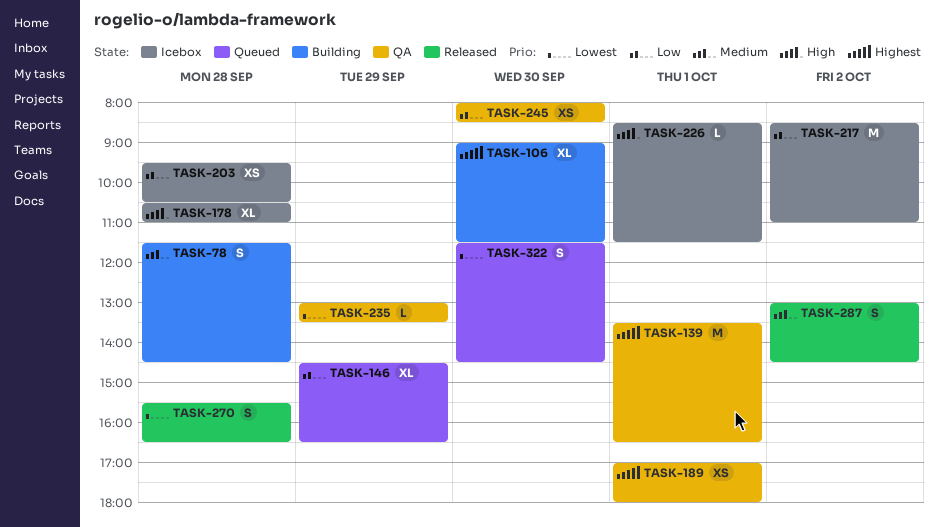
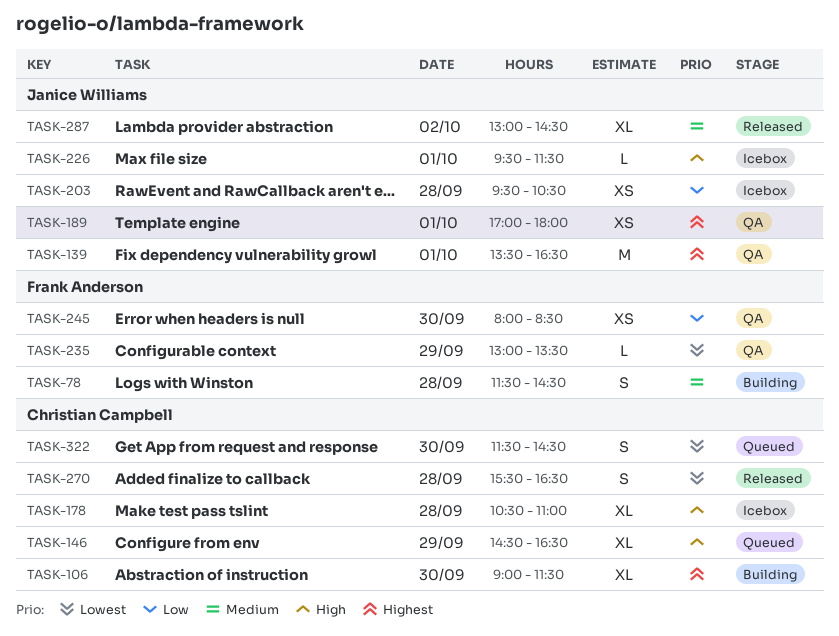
TASK-146, priority: Low -> High
TASK-217: present -> none
TASK-226, begins: 08:30 -> 09:30
TASK-287, estimate: S -> XL

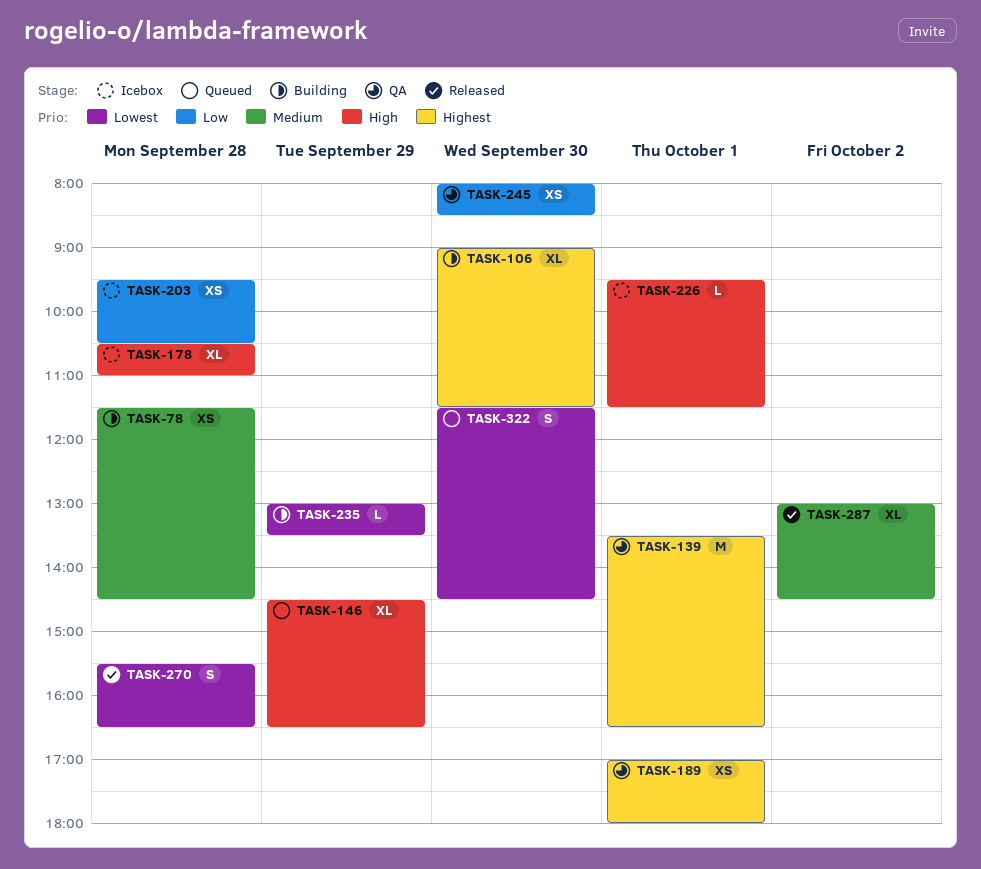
TASK-78, estimate: S -> XS
TASK-235, status: QA -> Building

